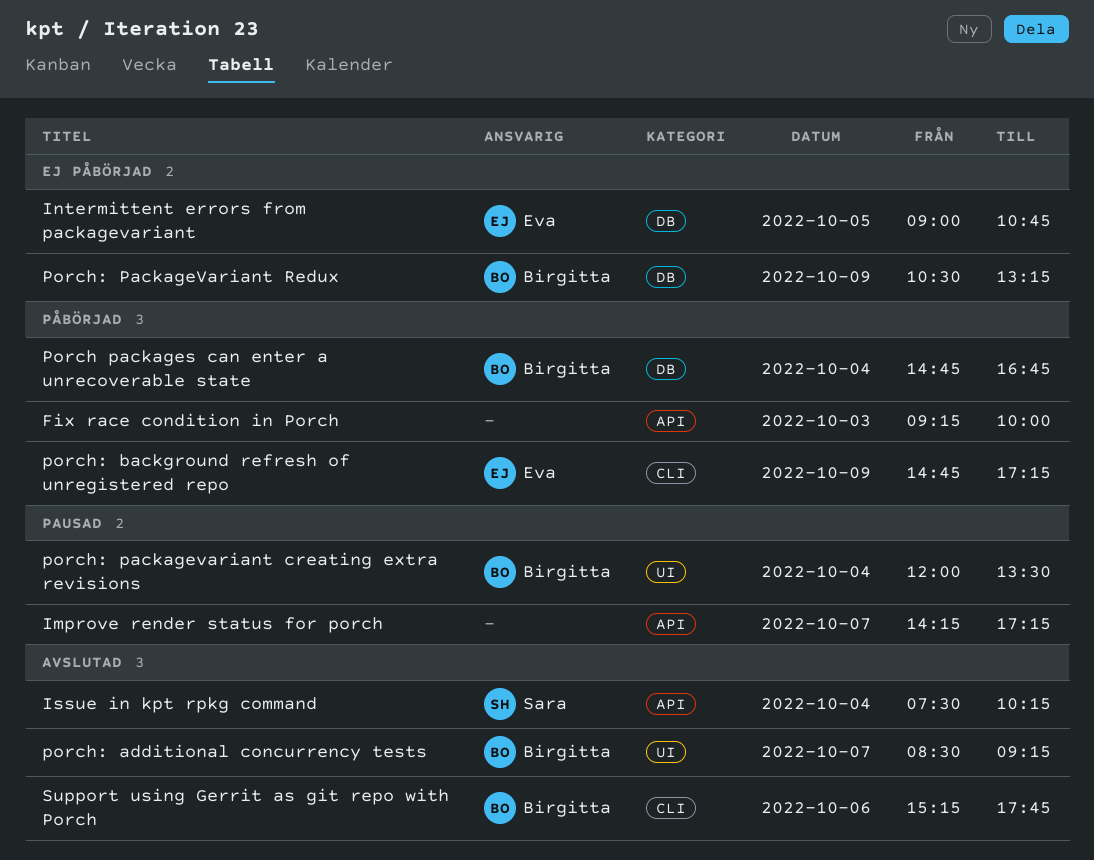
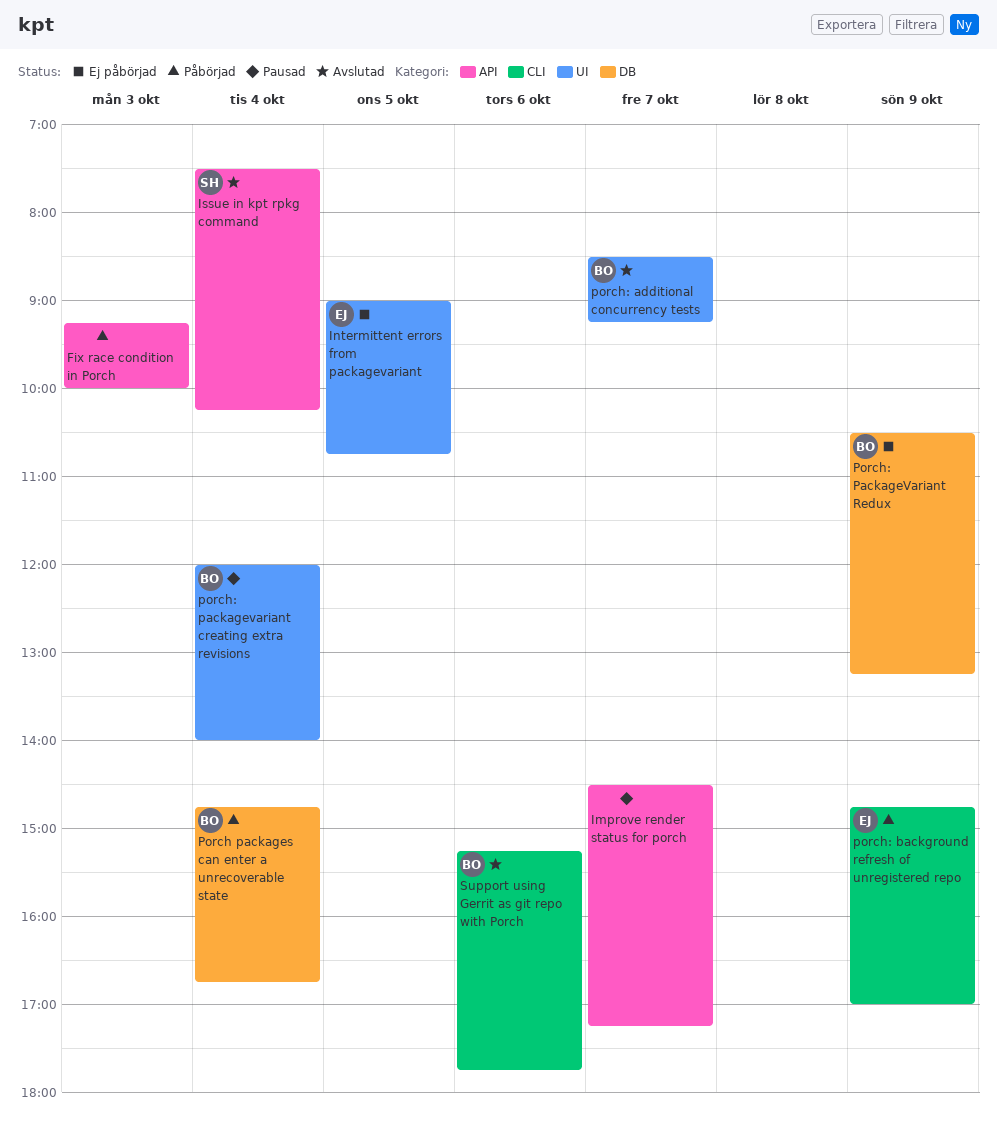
Improve render status for porch, begins: 14:15 -> 14:30
Intermittent errors from packagevariant, label: DB -> UI
porch: background refresh of unregistered repo, ends: 17:15 -> 17:00
porch: packagevariant creating extra revisions, ends: 13:30 -> 14:00

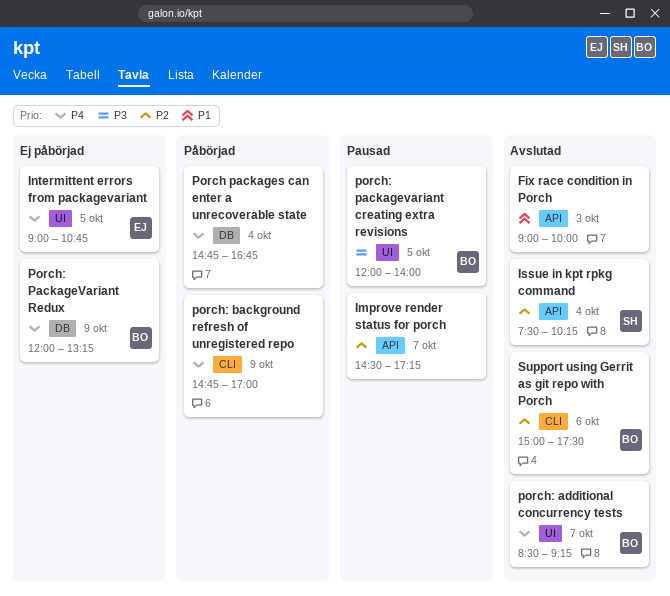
Fix race condition in Porch, status: Påbörjad -> Avslutad
Fix race condition in Porch, begins: 09:15 -> 09:00
Porch packages can enter a unrecoverable state, owner: BO -> none
porch: background refresh of unregistered repo, owner: EJ -> none
porch: packagevariant creating extra revisions, day: Oct 4 -> Oct 5
Porch: PackageVariant Redux, begins: 10:30 -> 12:00
Support using Gerrit as git repo with Porch, begins: 15:15 -> 15:00
Support using Gerrit as git repo with Porch, ends: 17:45 -> 17:30

